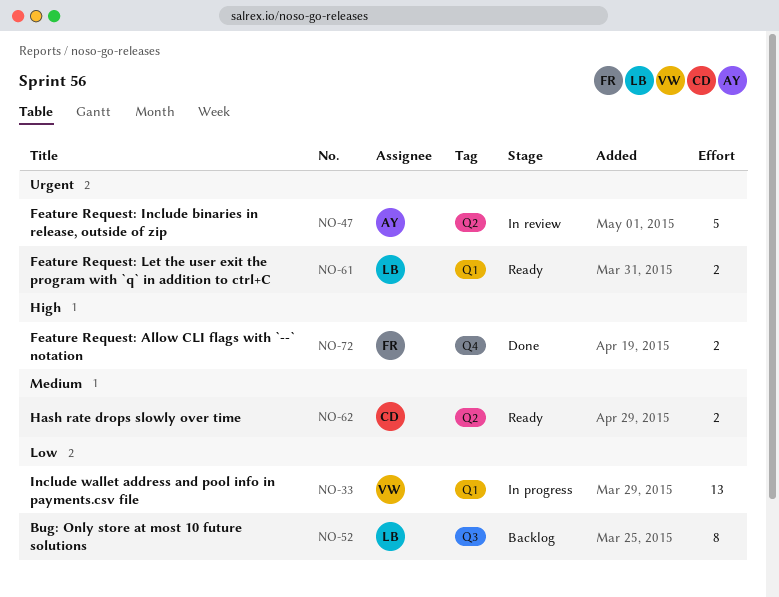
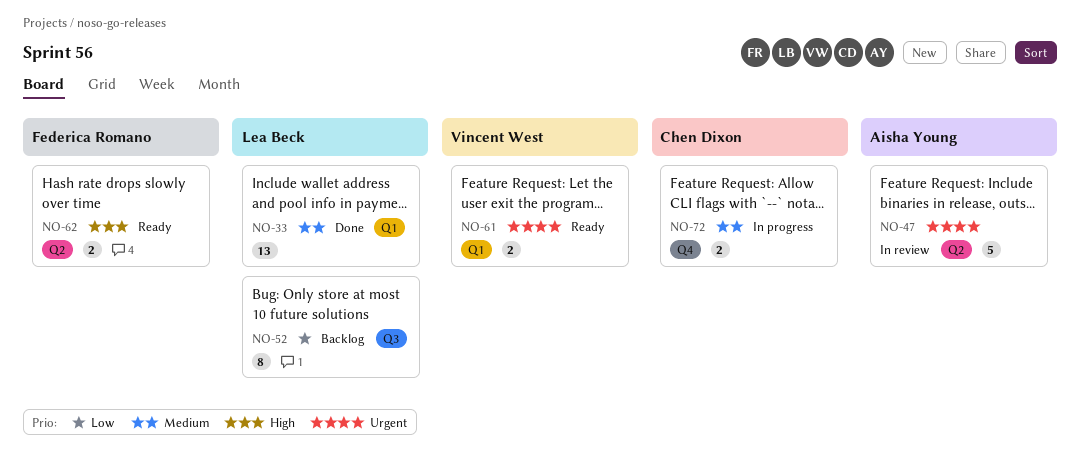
NO-33, status: In progress -> Done
NO-33, owner: Vincent West -> Lea Beck
NO-33, priority: Low -> Medium
NO-61, owner: Lea Beck -> Vincent West
NO-62, owner: Chen Dixon -> Federica Romano
NO-62, priority: Medium -> High
NO-72, status: Done -> In progress
NO-72, owner: Federica Romano -> Chen Dixon
NO-72, priority: High -> Medium

